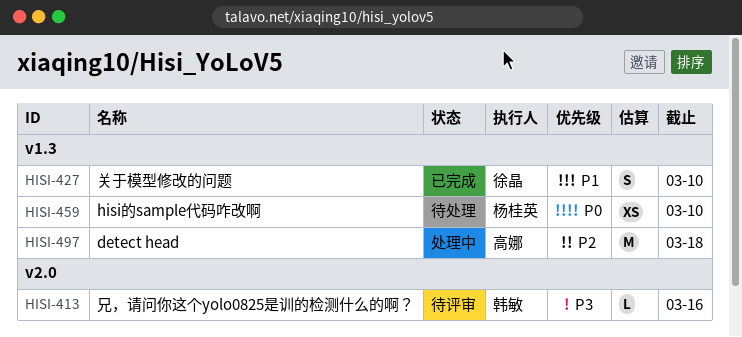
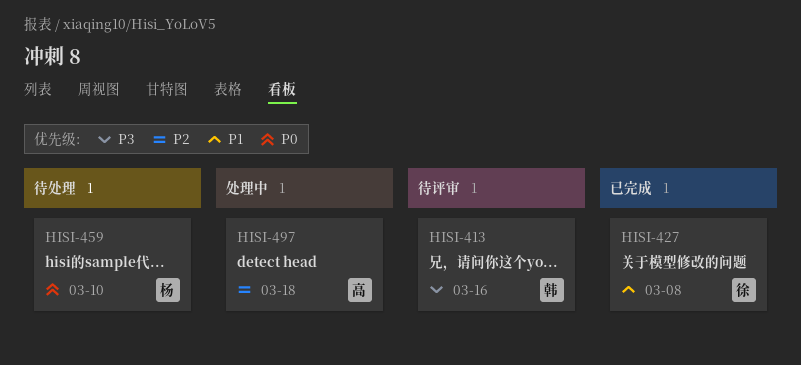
HISI-427, due: Mar 10 -> Mar 8

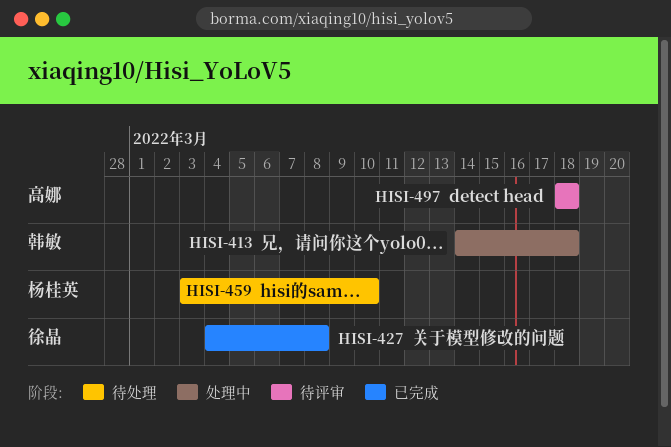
HISI-413, status: 待评审 -> 处理中
HISI-413, due: Mar 16 -> Mar 18
HISI-497, status: 处理中 -> 待评审

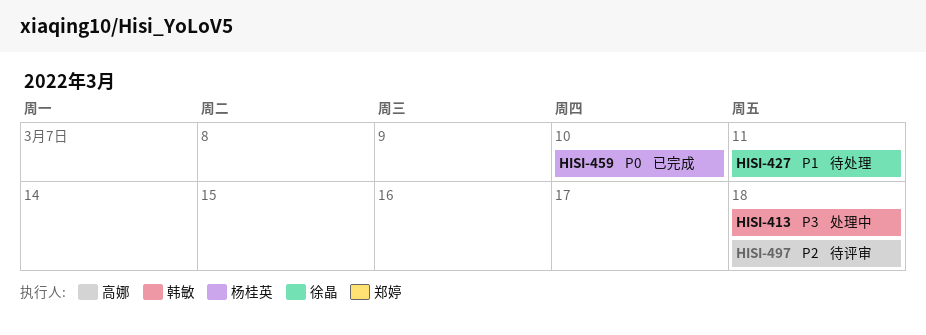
HISI-427, status: 已完成 -> 待处理
HISI-427, due: Mar 8 -> Mar 11
HISI-459, status: 待处理 -> 已完成

